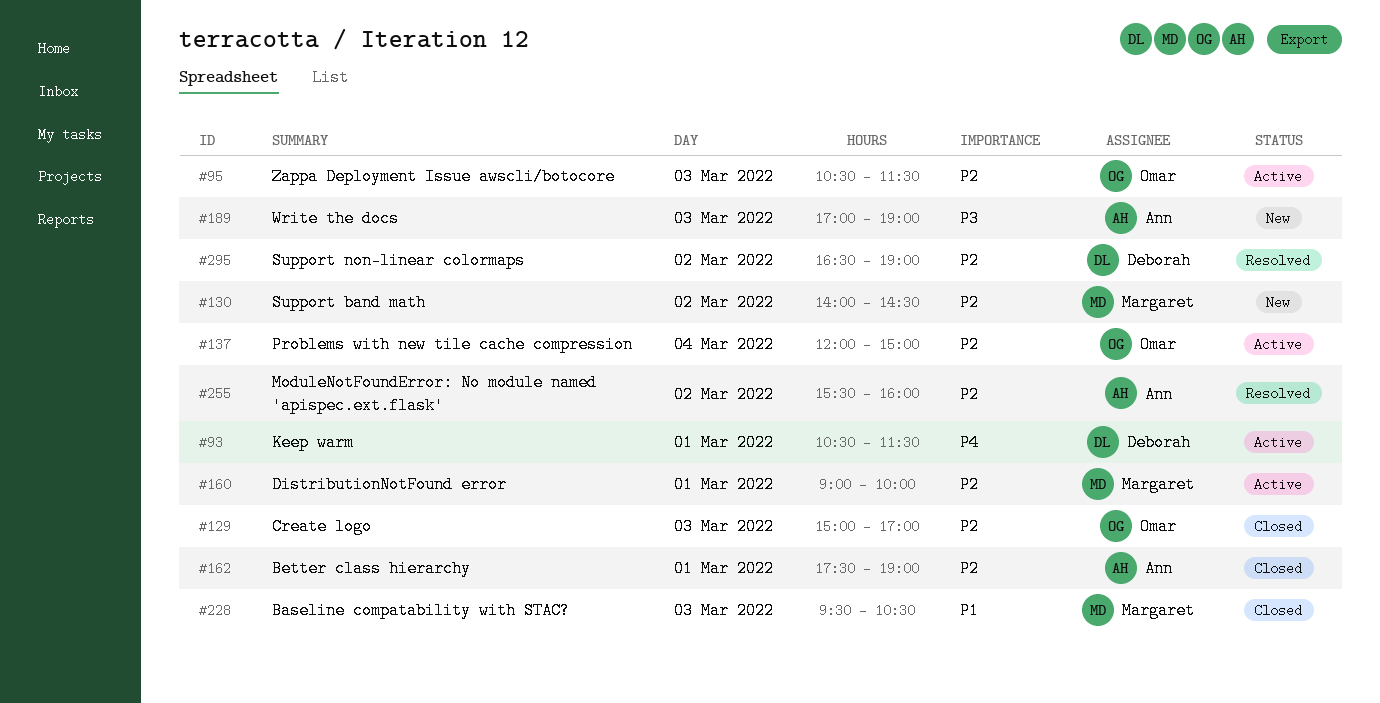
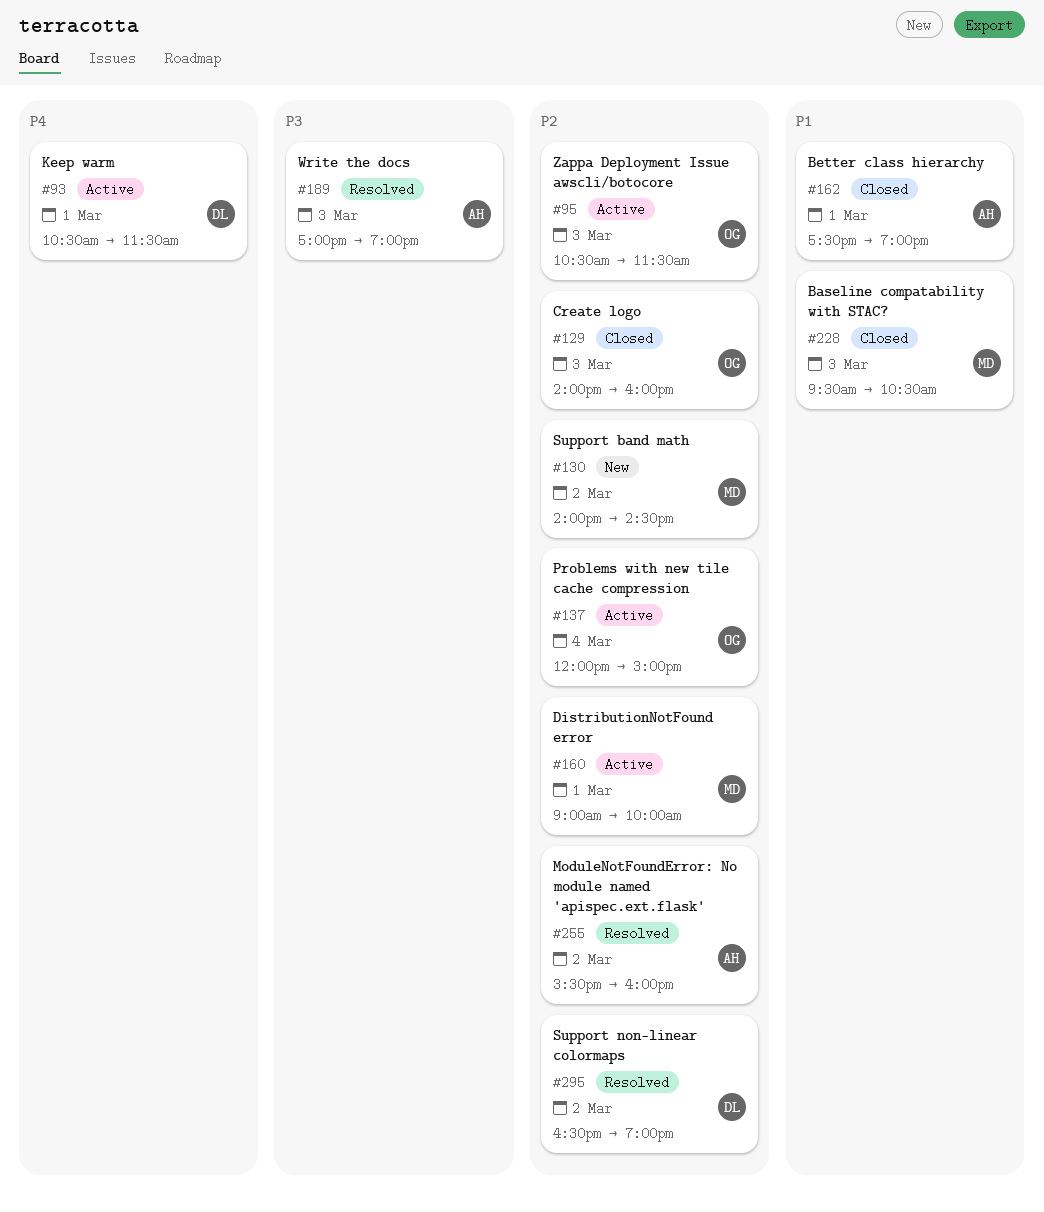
#129, begins: 15:00 -> 14:00
#129, ends: 17:00 -> 16:00
#162, priority: P2 -> P1
#189, status: New -> Resolved

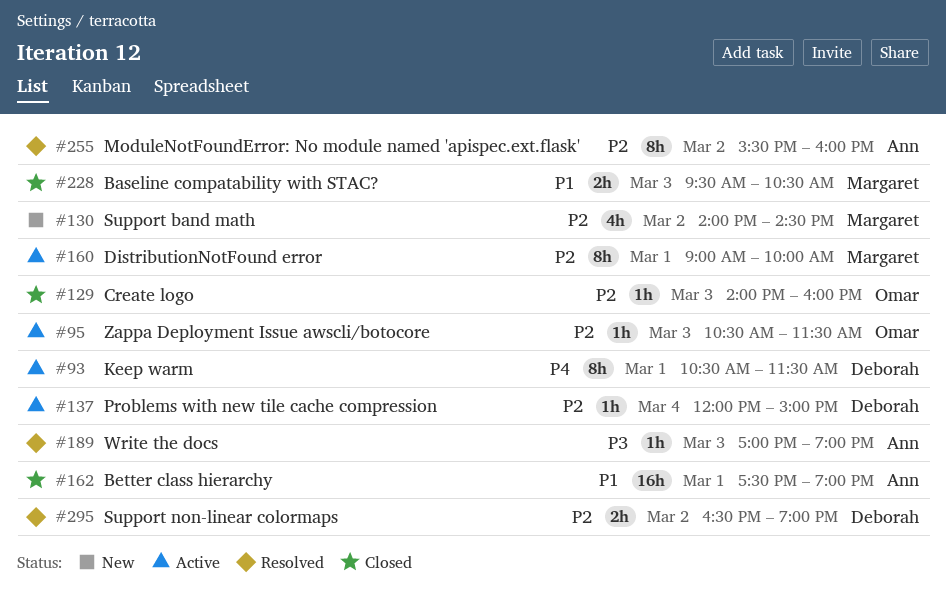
#137, owner: Omar -> Deborah

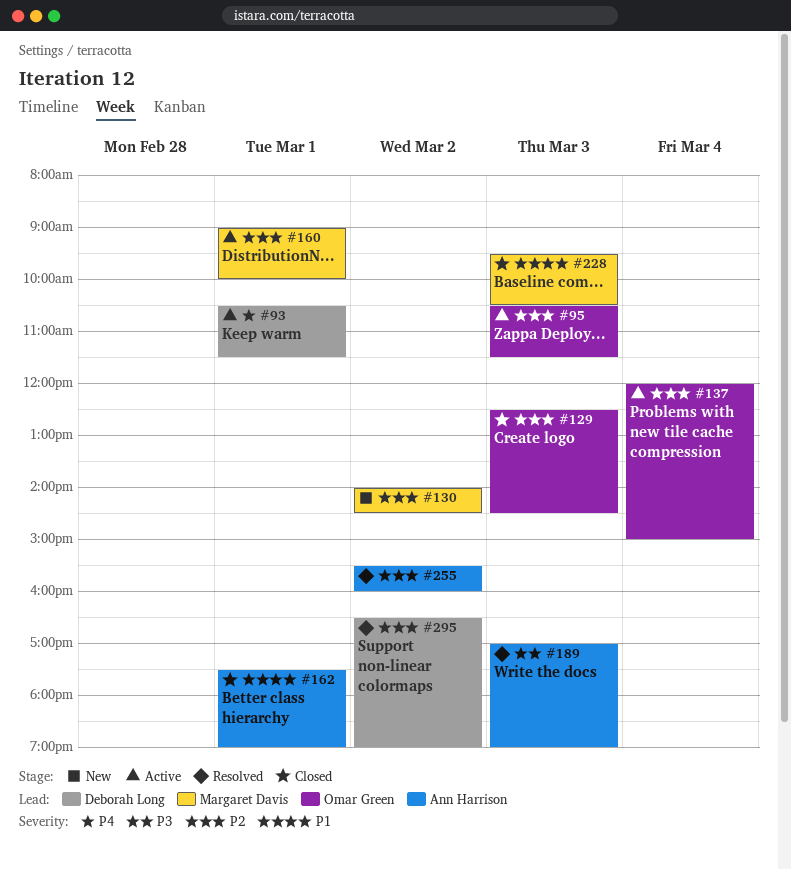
#129, begins: 14:00 -> 12:30
#129, ends: 16:00 -> 14:30
#137, owner: Deborah Long -> Omar Green

